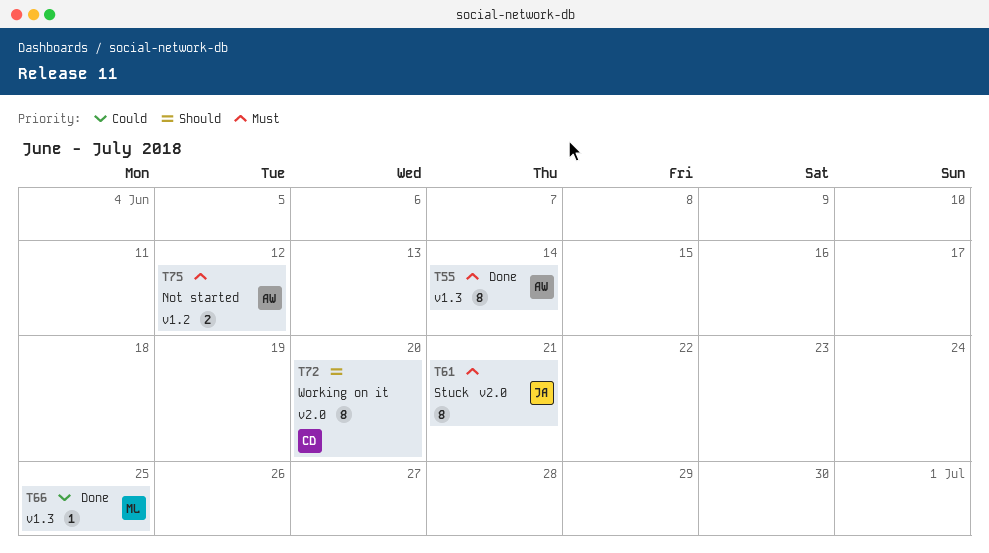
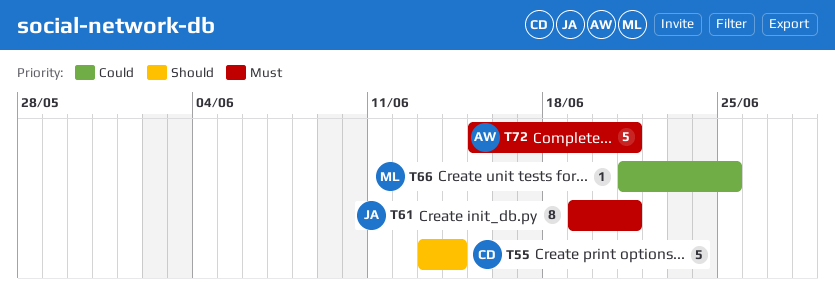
T55, owner: AW -> CD
T55, priority: Must -> Should
T55, estimate: 8 -> 5
T72, owner: CD -> AW
T72, priority: Should -> Must
T72, estimate: 8 -> 5
T72, due: Jun 20 -> Jun 21
T75: present -> none

